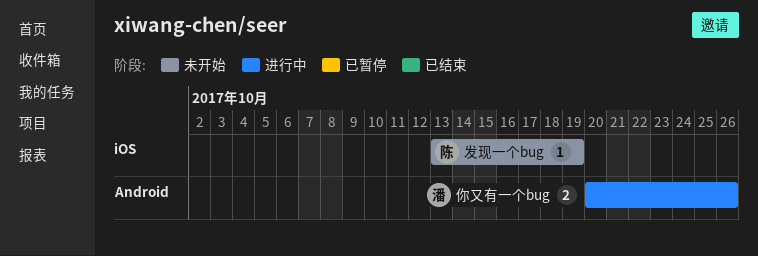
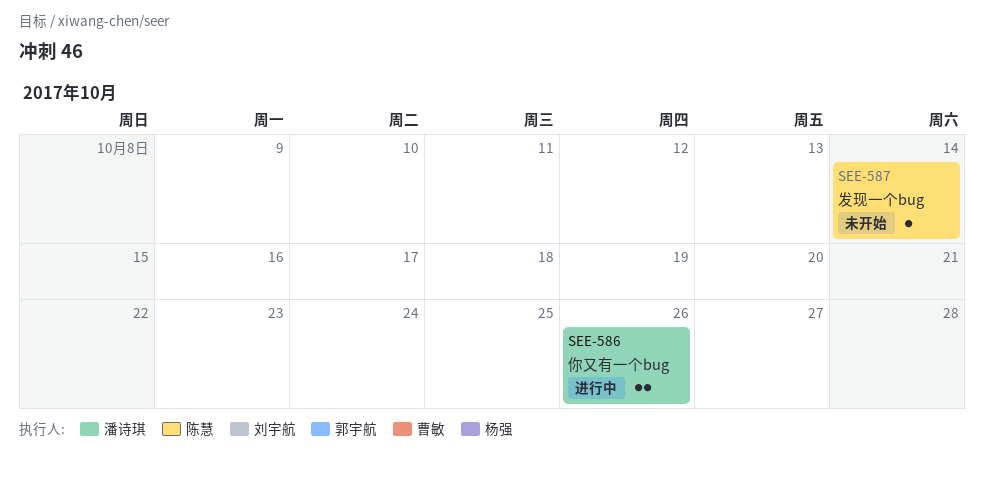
发现一个bug, due: Oct 19 -> Oct 14

